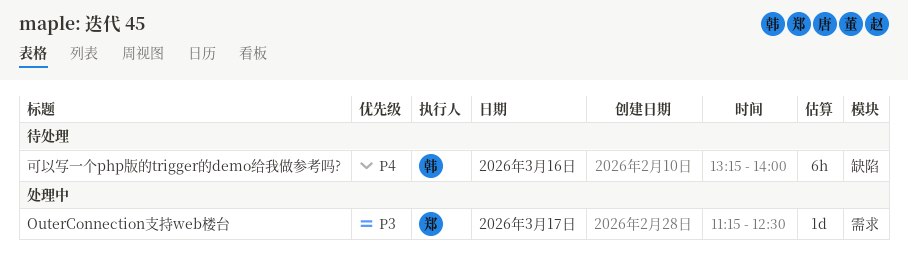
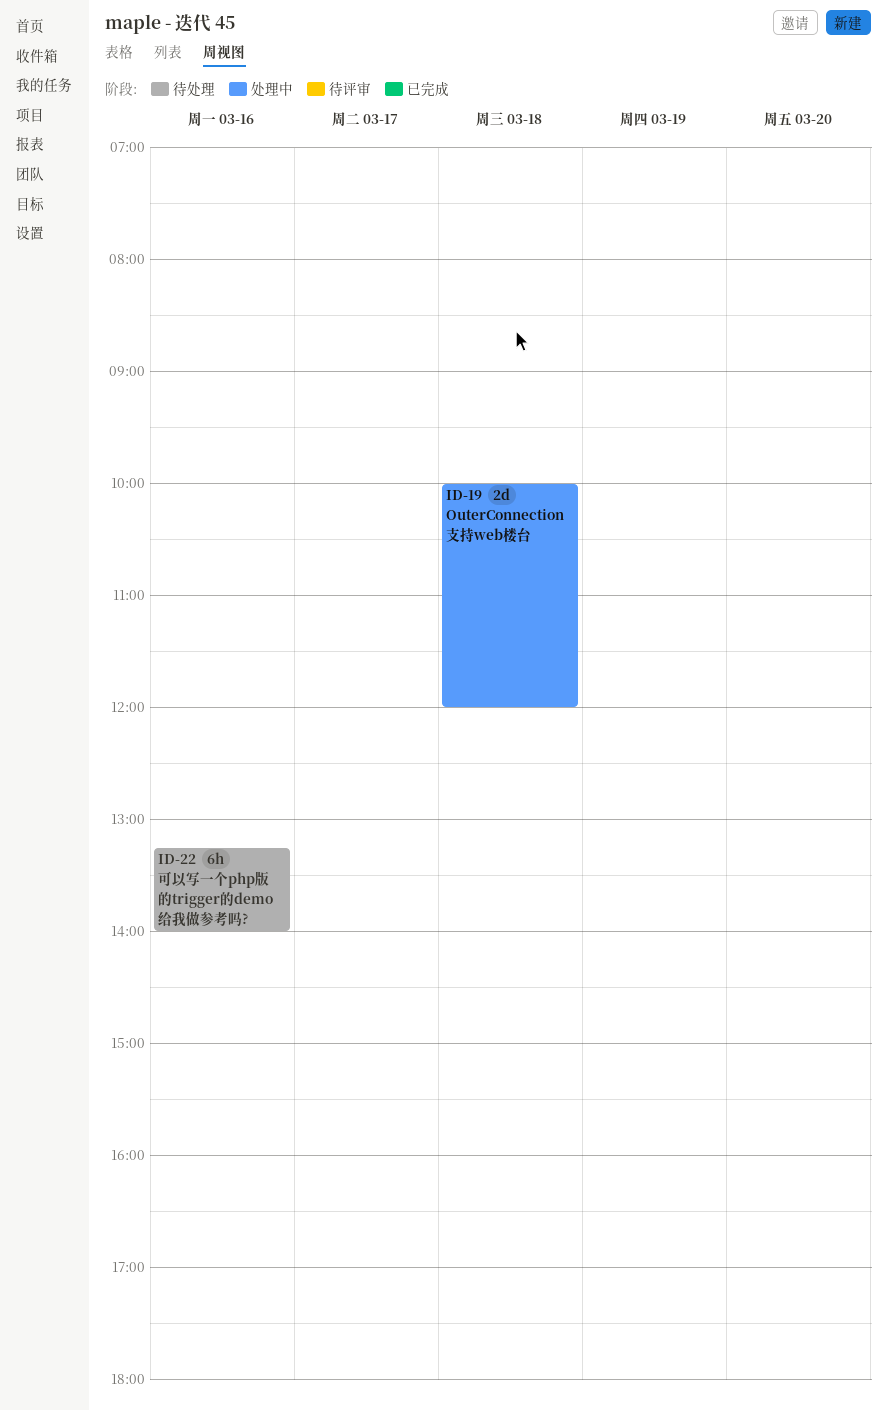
OuterConnection支持web楼台, estimate: 1d -> 2d
OuterConnection支持web楼台, day: Mar 17 -> Mar 18
OuterConnection支持web楼台, begins: 11:15 -> 10:00
OuterConnection支持web楼台, ends: 12:30 -> 12:00

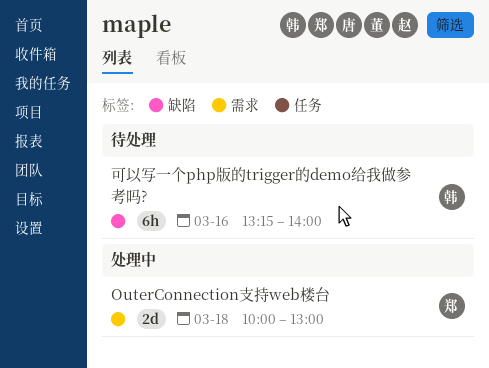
OuterConnection支持web楼台, ends: 12:00 -> 13:00

